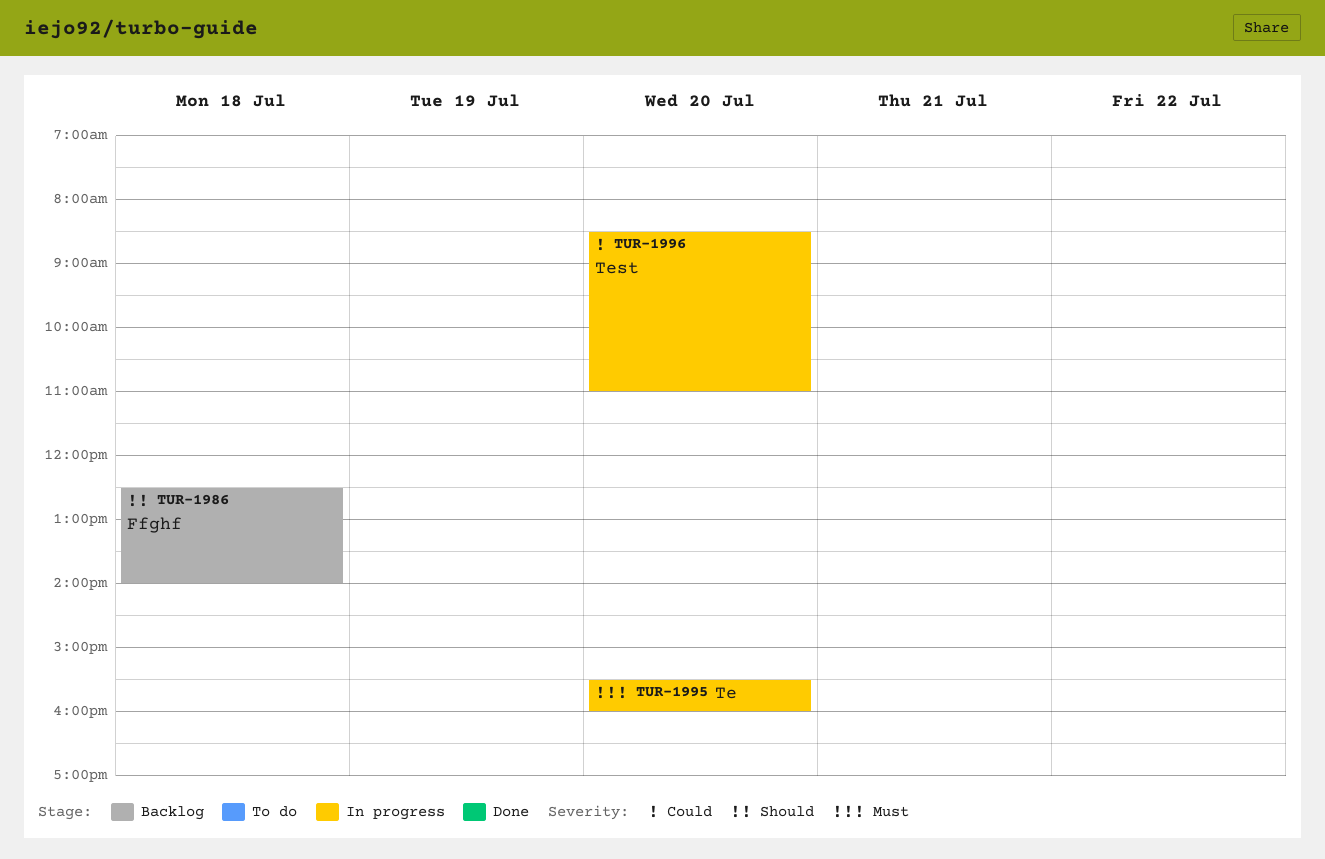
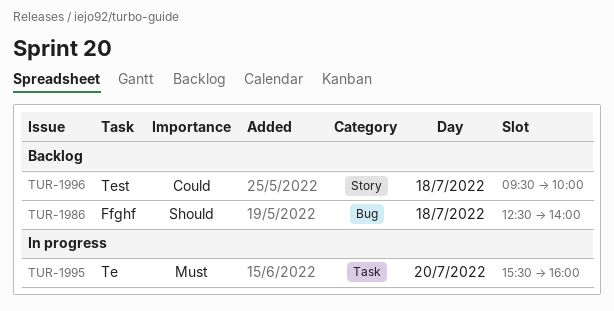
TUR-1996, status: In progress -> Backlog
TUR-1996, day: Jul 20 -> Jul 18
TUR-1996, begins: 08:30 -> 09:30
TUR-1996, ends: 11:00 -> 10:00

